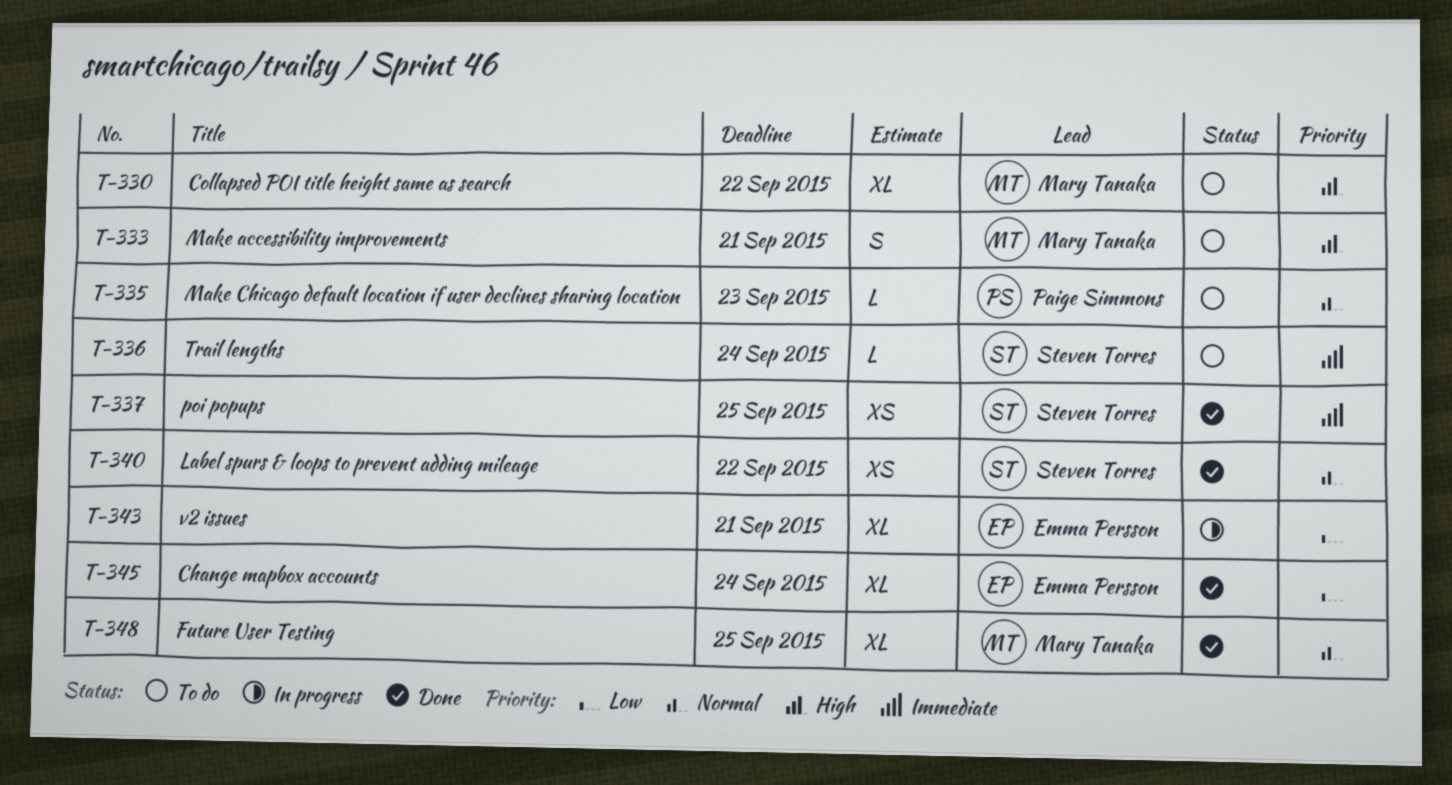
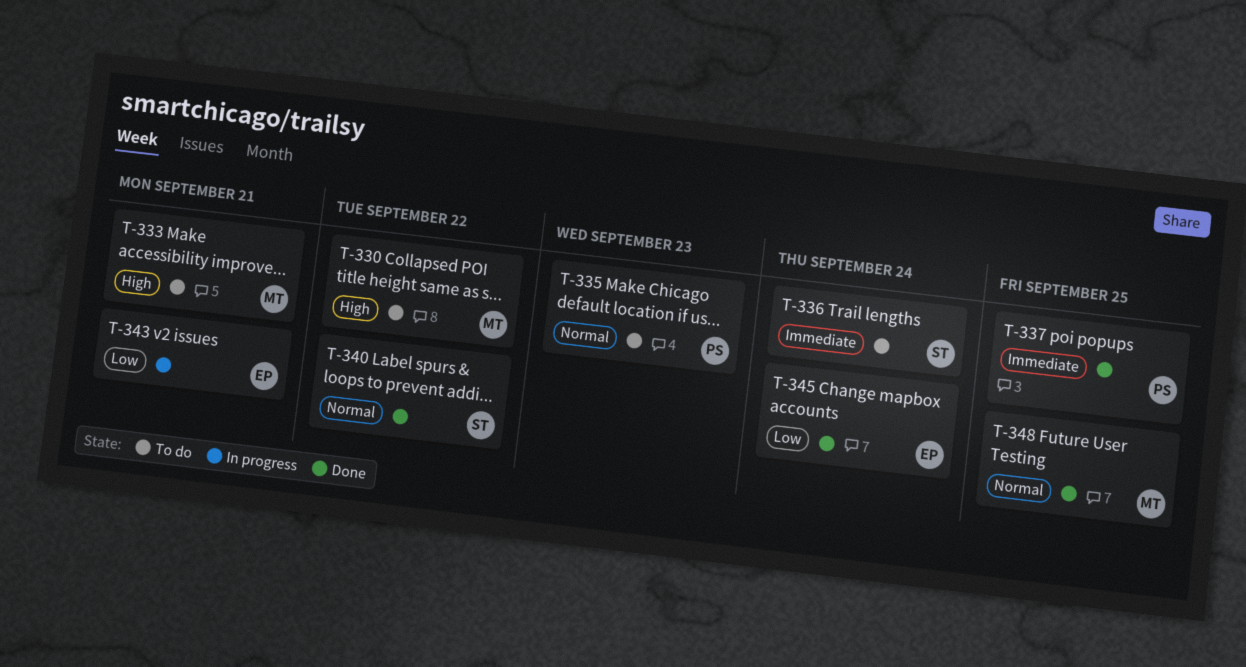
T-337, owner: Steven Torres -> Paige Simmons

